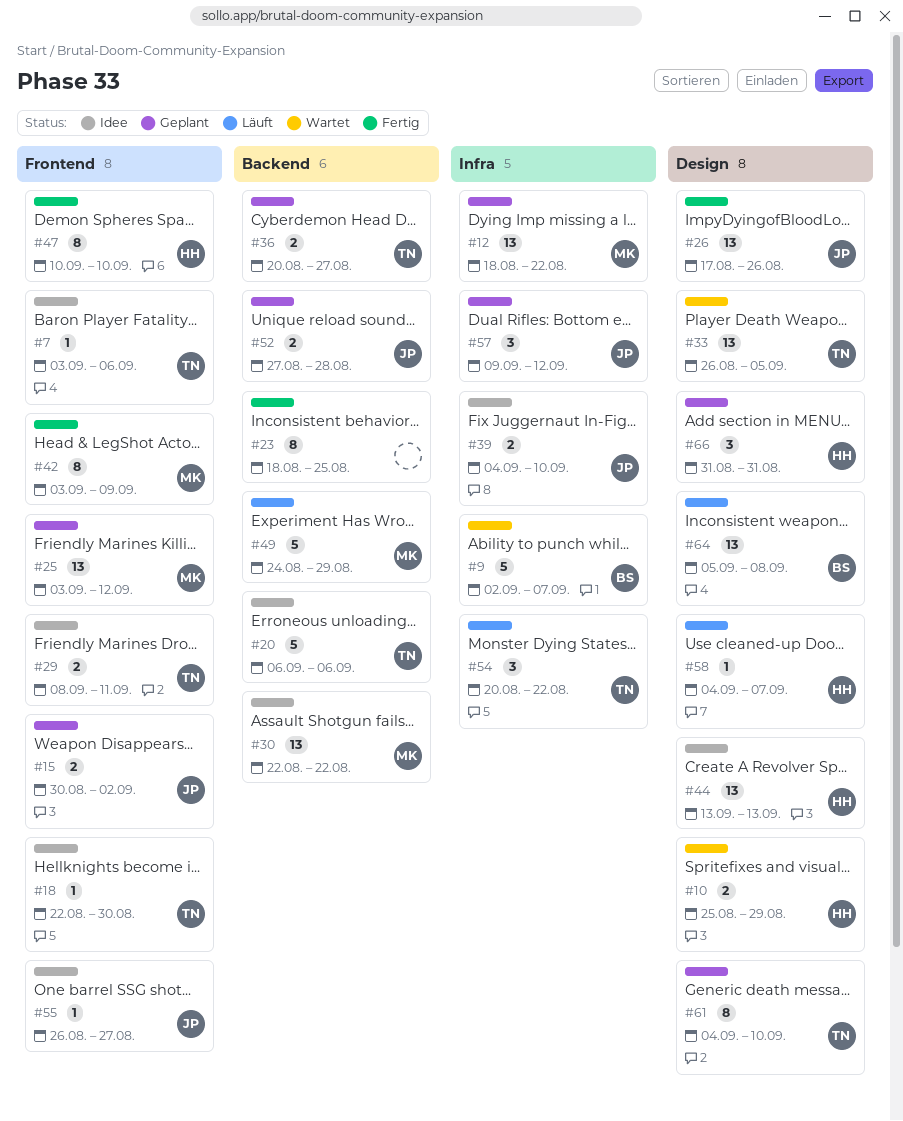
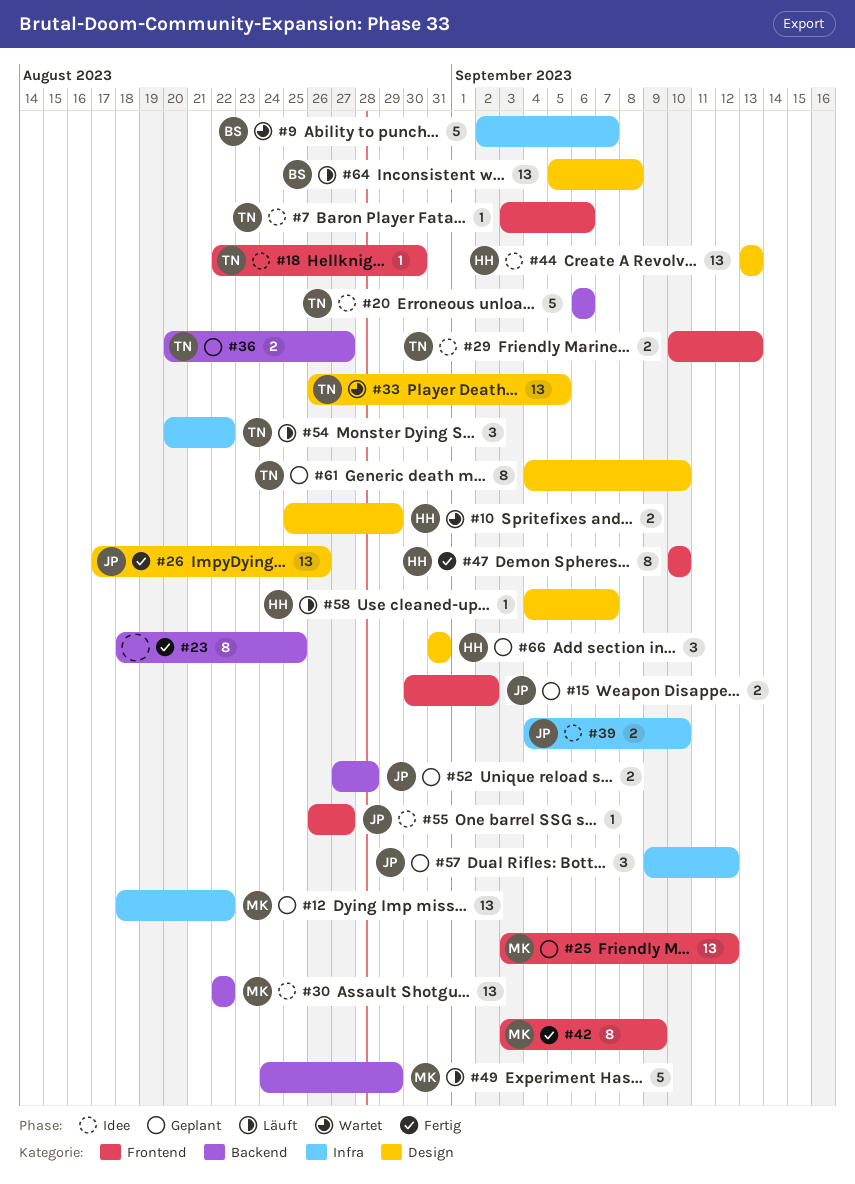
#29, start: Sep 8 -> Sep 10
#29, due: Sep 11 -> Sep 13

